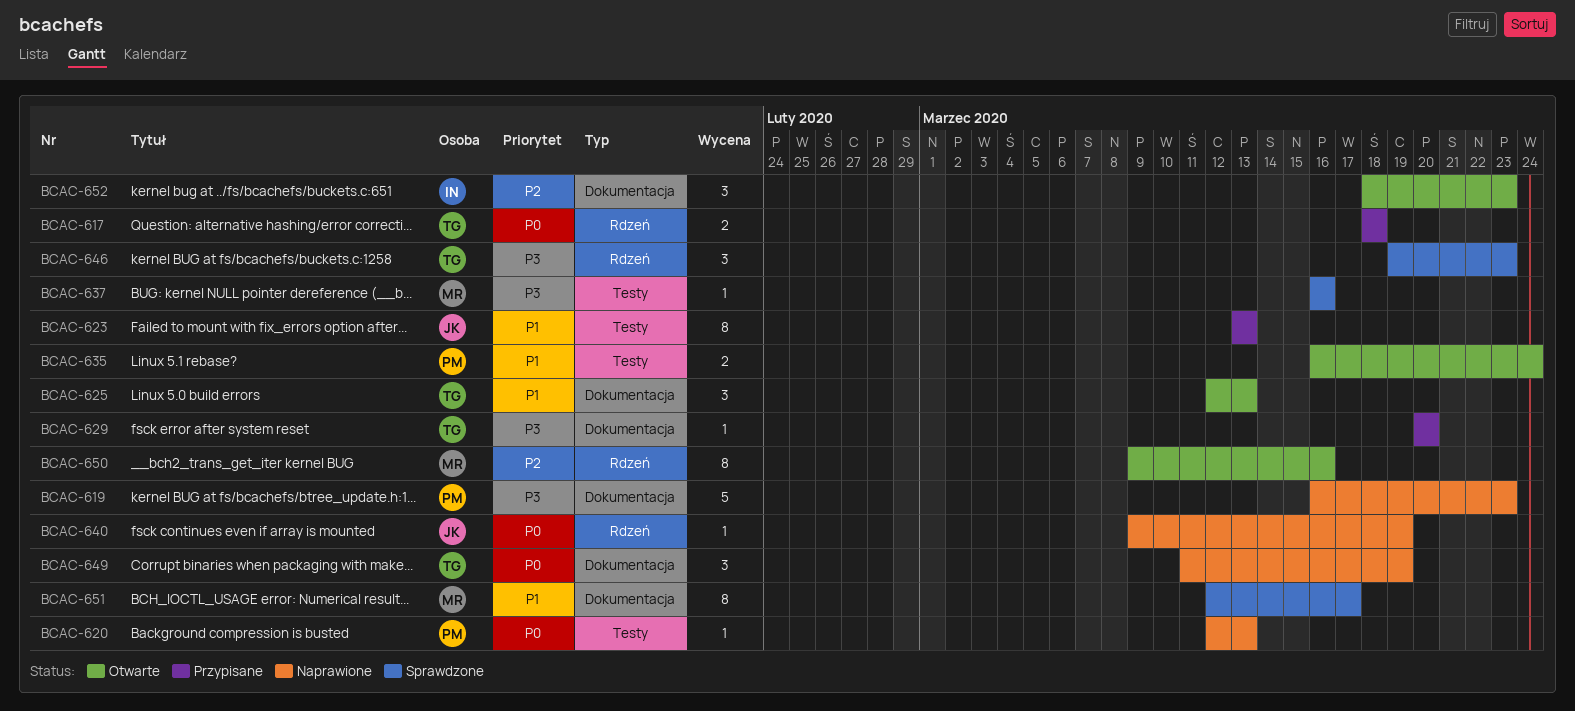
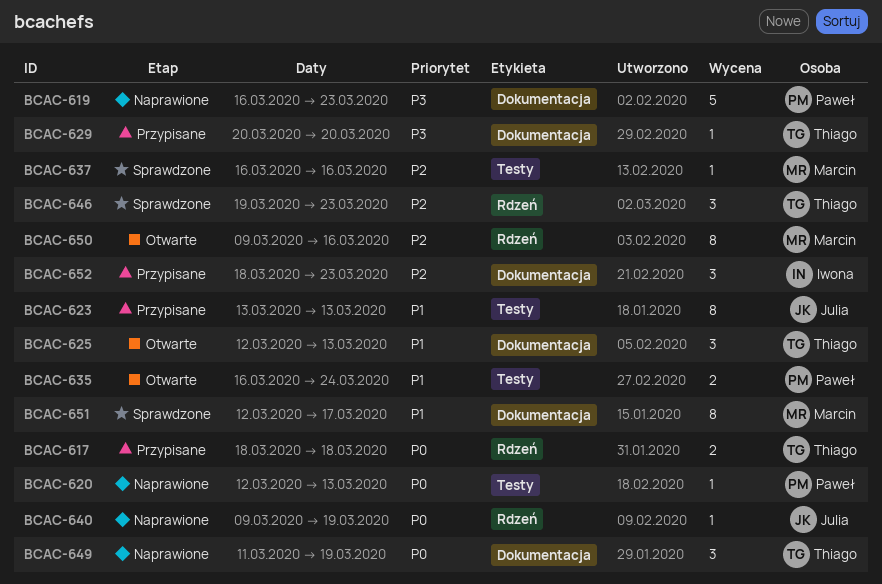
BCAC-637, priority: P3 -> P2
BCAC-646, priority: P3 -> P2
BCAC-652, status: Otwarte -> Przypisane

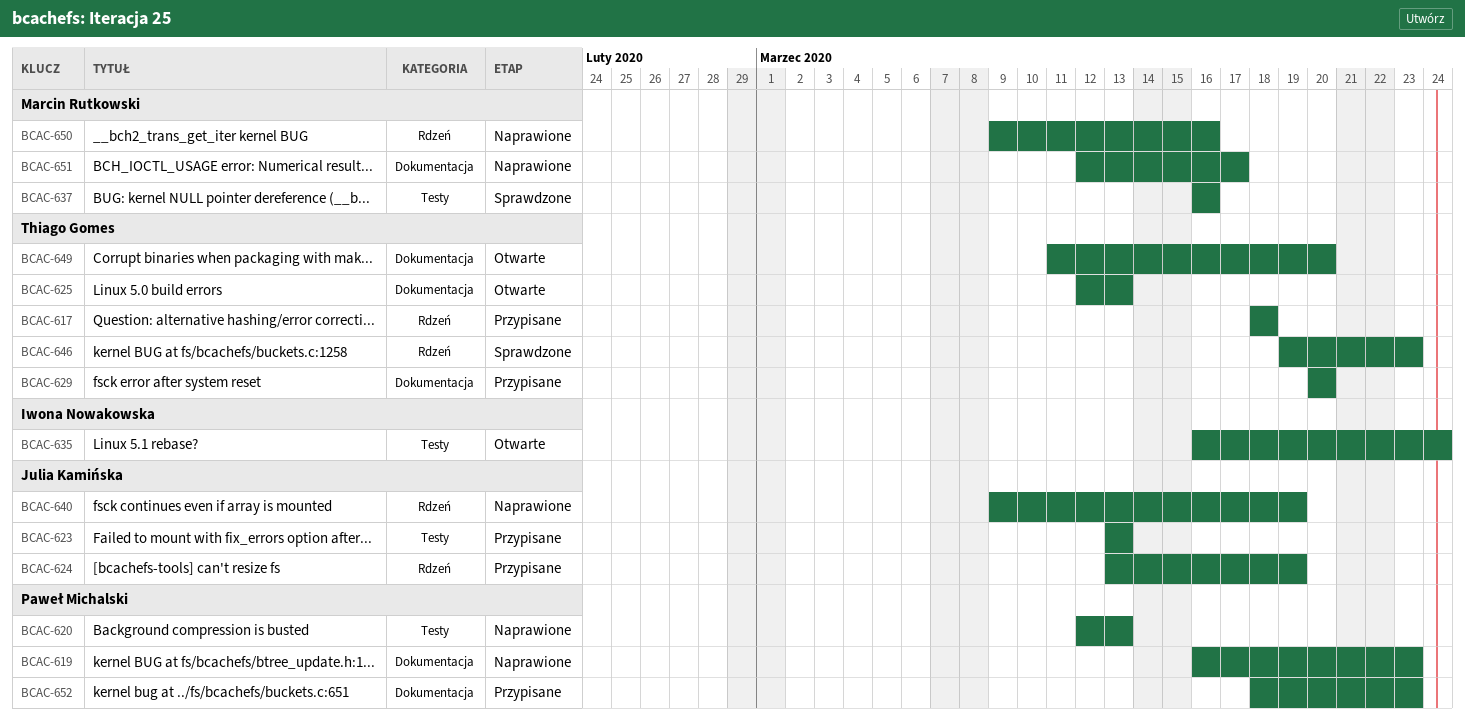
BCAC-624: none -> present
BCAC-635, owner: Paweł Michalski -> Iwona Nowakowska
BCAC-649, status: Naprawione -> Otwarte
BCAC-649, due: Mar 19 -> Mar 20
BCAC-650, status: Otwarte -> Naprawione
BCAC-651, status: Sprawdzone -> Naprawione
BCAC-652, owner: Iwona Nowakowska -> Paweł Michalski

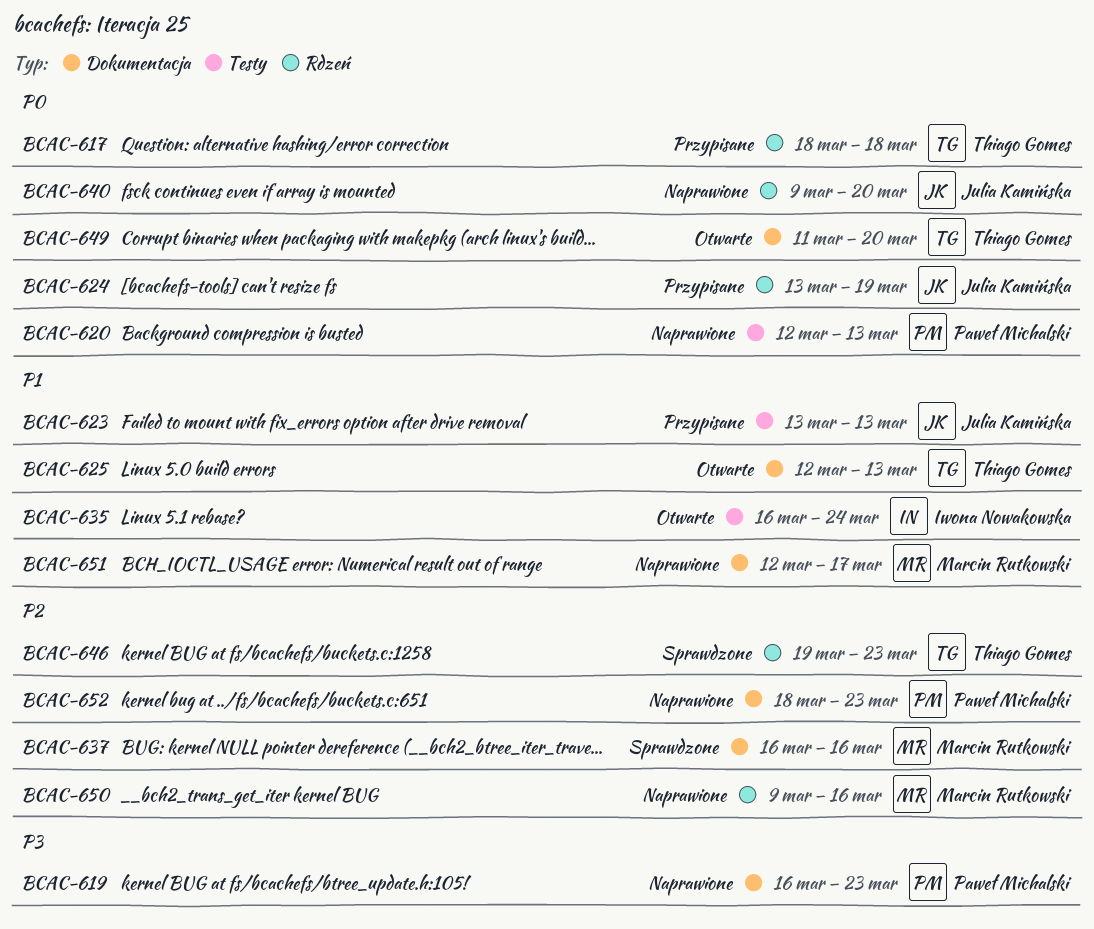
BCAC-629: present -> none
BCAC-637, label: Testy -> Dokumentacja
BCAC-640, due: Mar 19 -> Mar 20
BCAC-652, status: Przypisane -> Naprawione

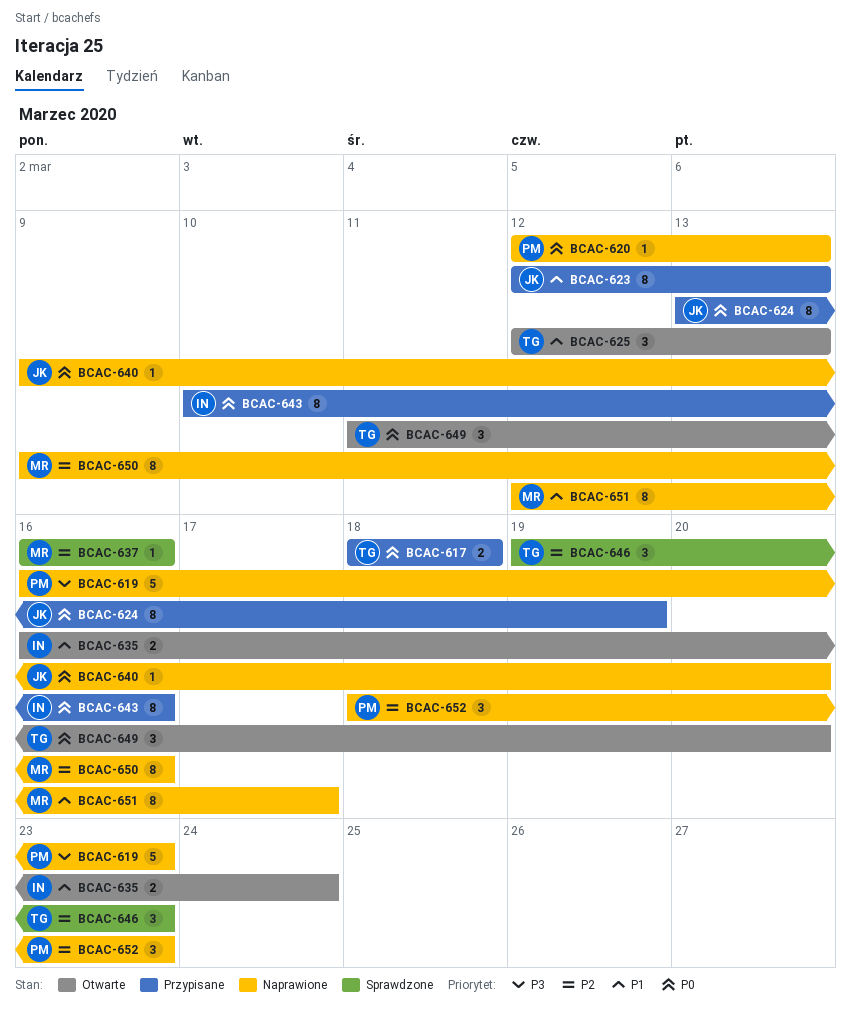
BCAC-623, start: Mar 13 -> Mar 12
BCAC-643: none -> present

